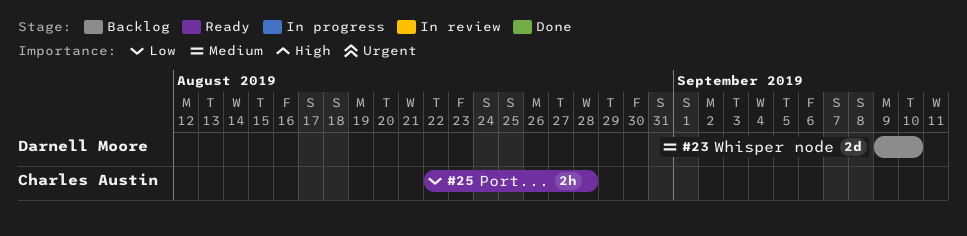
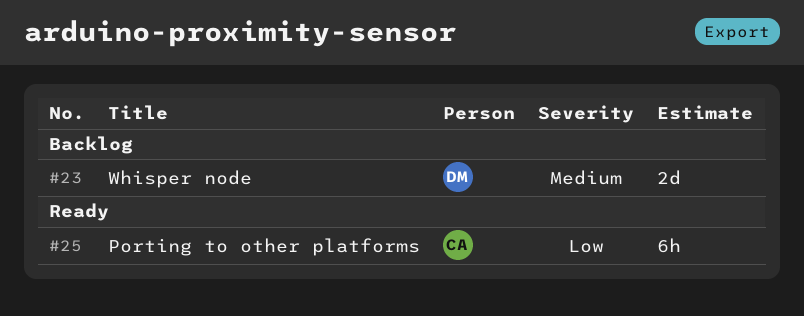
#25, estimate: 2h -> 6h

